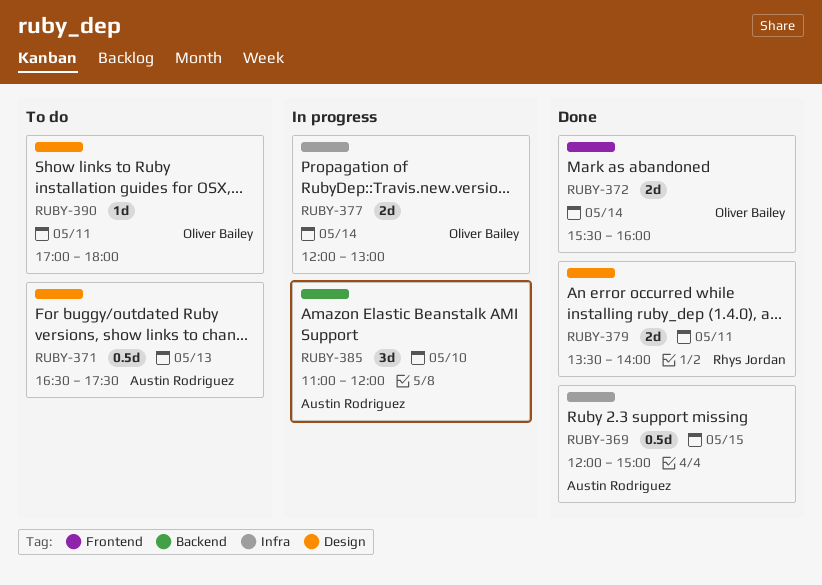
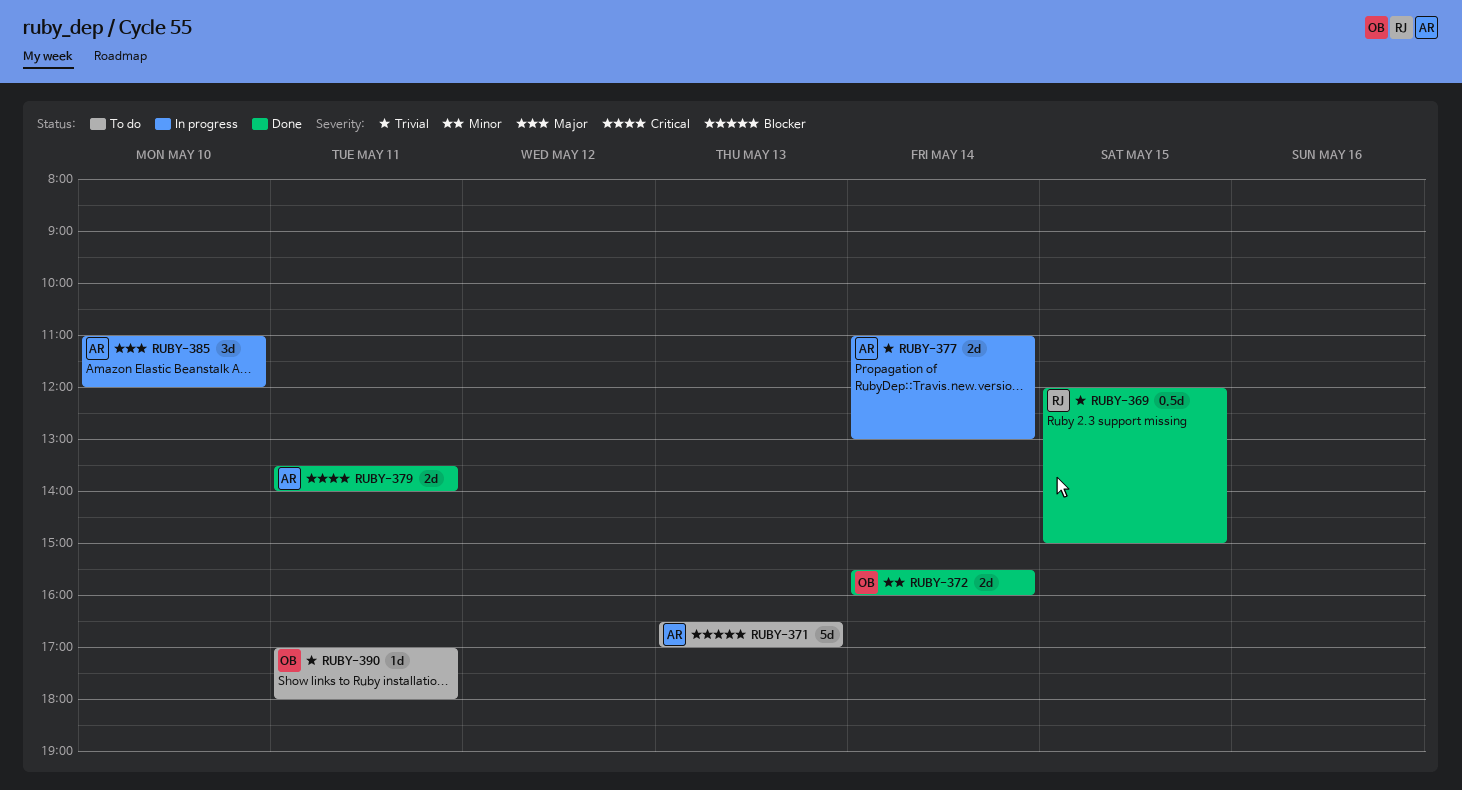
RUBY-369, owner: Austin Rodriguez -> Rhys Jordan
RUBY-371, estimate: 0.5d -> 5d
RUBY-371, ends: 17:30 -> 17:00
RUBY-377, owner: Oliver Bailey -> Austin Rodriguez
RUBY-377, begins: 12:00 -> 11:00
RUBY-379, owner: Rhys Jordan -> Austin Rodriguez

